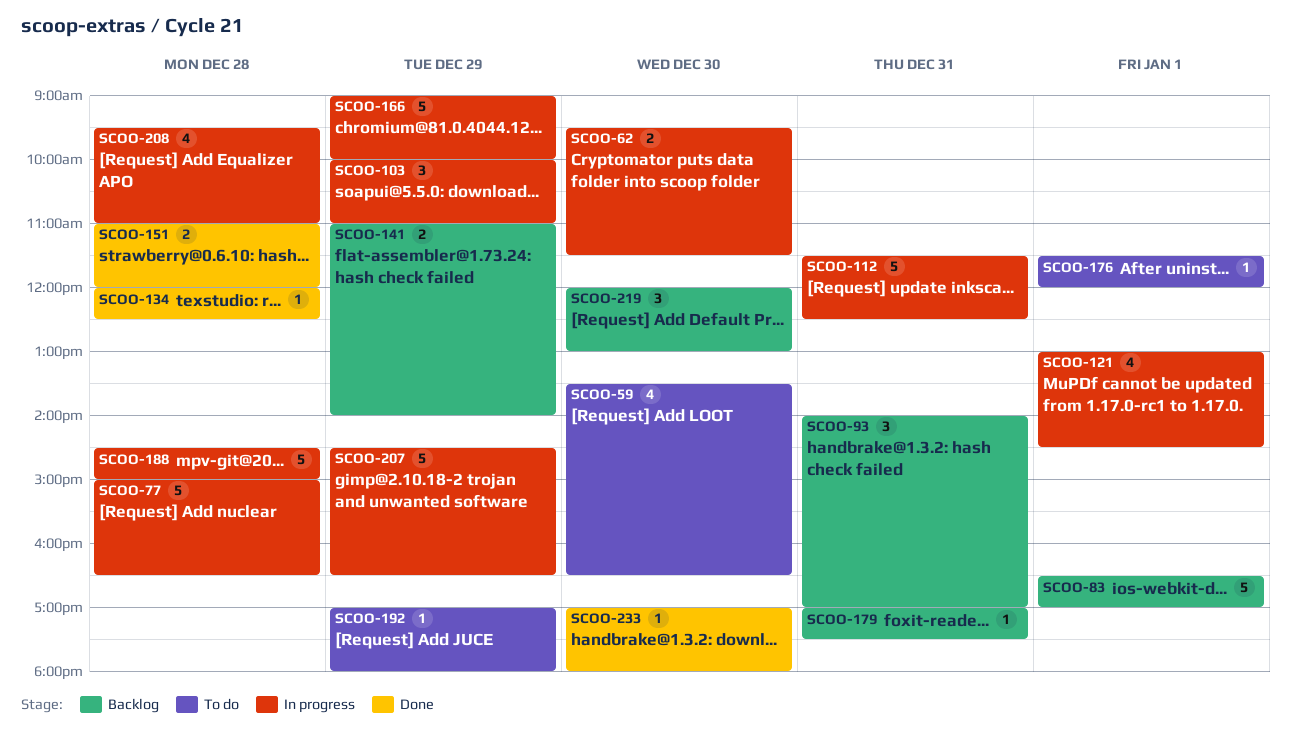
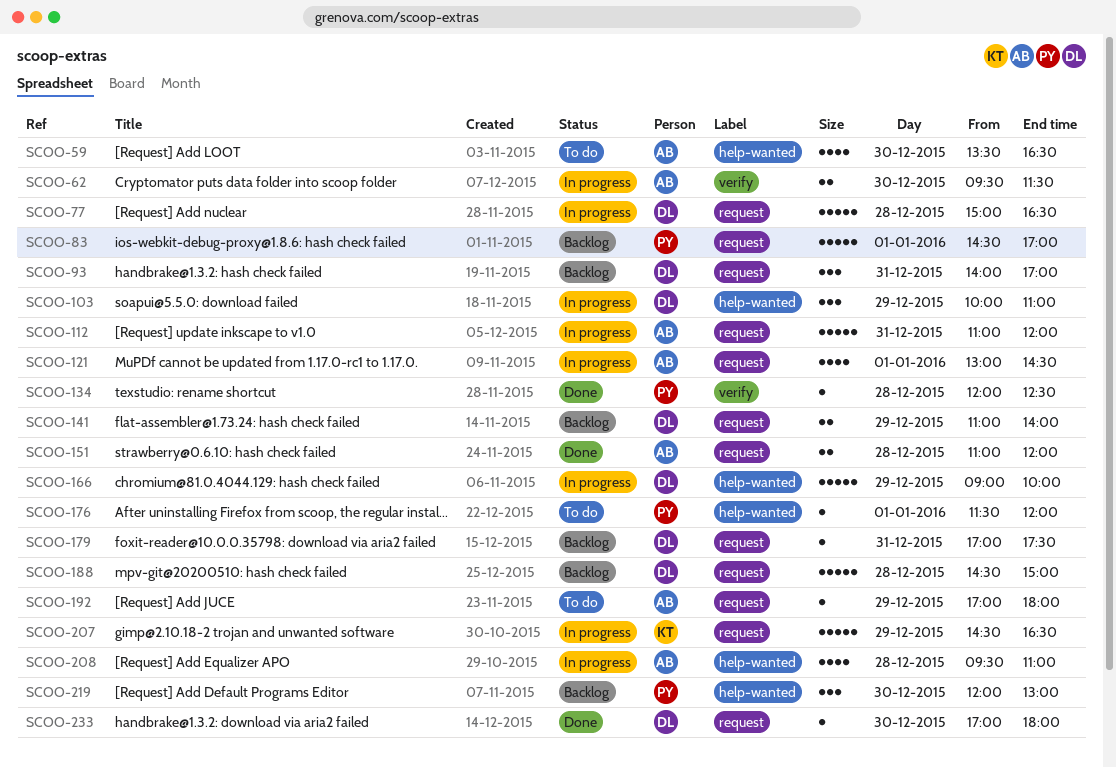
SCOO-83, begins: 16:30 -> 14:30
SCOO-112, begins: 11:30 -> 11:00
SCOO-112, ends: 12:30 -> 12:00
SCOO-188, status: In progress -> Backlog

